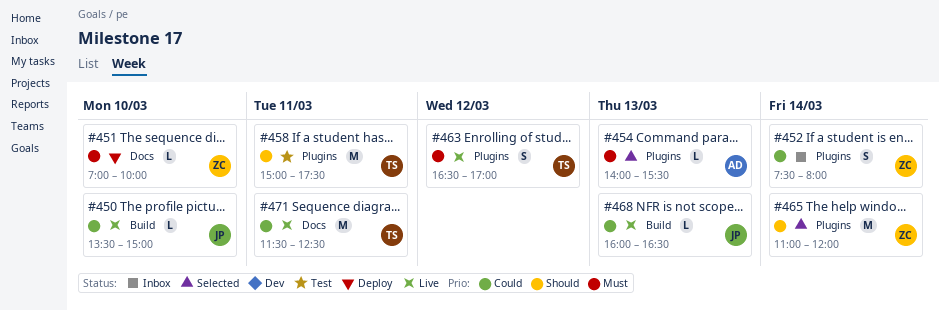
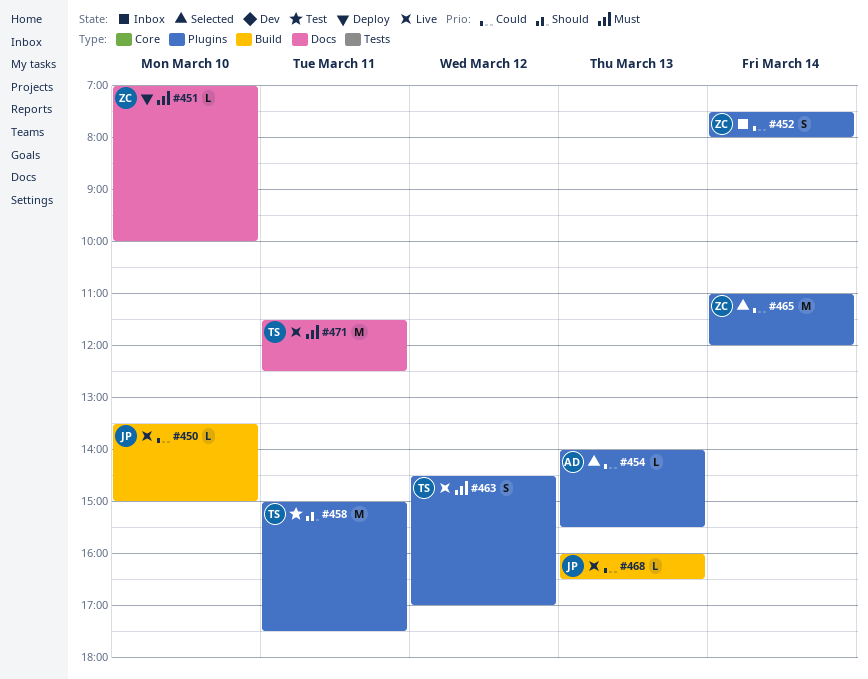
#454, priority: Must -> Could
#463, begins: 16:30 -> 14:30
#465, priority: Should -> Could
#471, priority: Could -> Must

